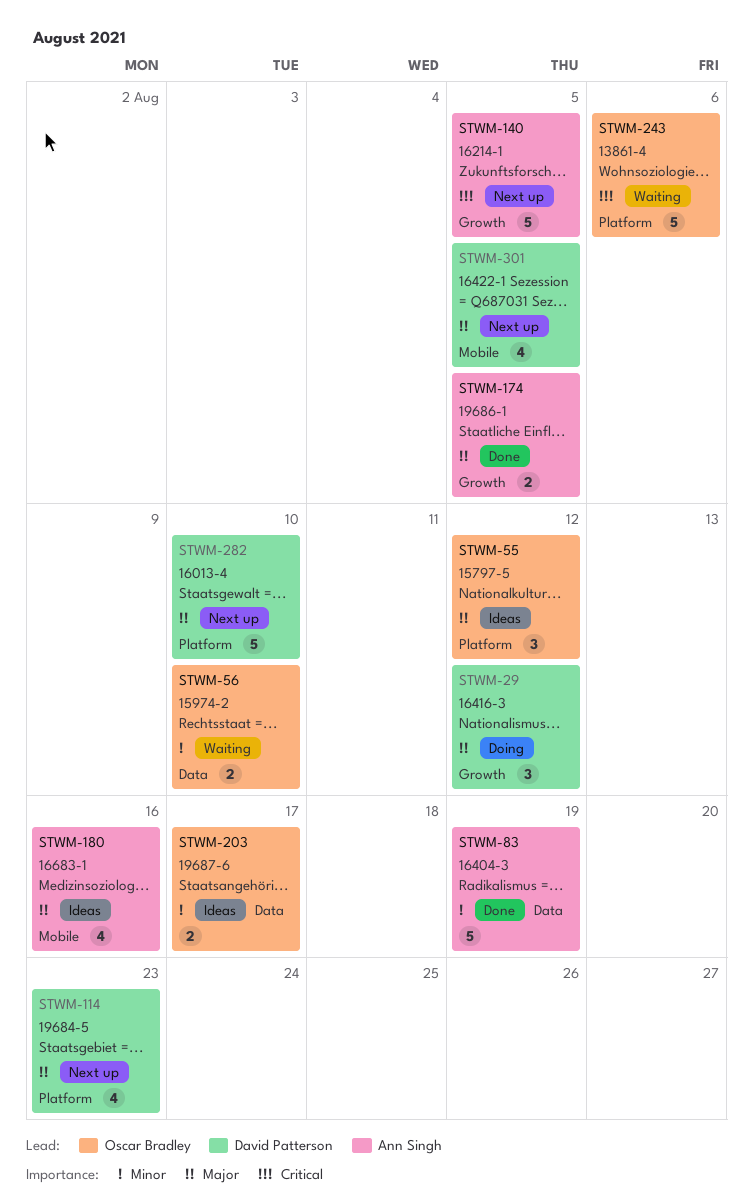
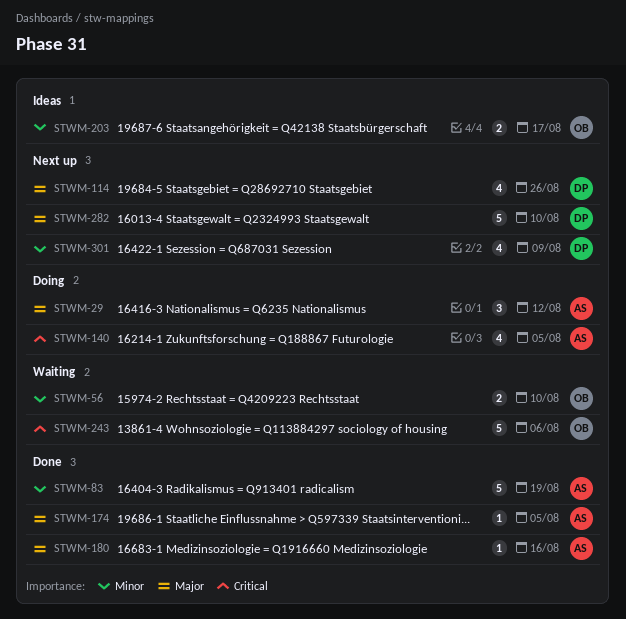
STWM-29, owner: David Patterson -> Ann Singh
STWM-55: present -> none
STWM-114, due: Aug 23 -> Aug 26
STWM-140, status: Next up -> Doing
STWM-140, estimate: 5 -> 4
STWM-174, estimate: 2 -> 1
STWM-180, status: Ideas -> Done
STWM-180, estimate: 4 -> 1
STWM-301, priority: Major -> Minor
STWM-301, due: Aug 5 -> Aug 9

